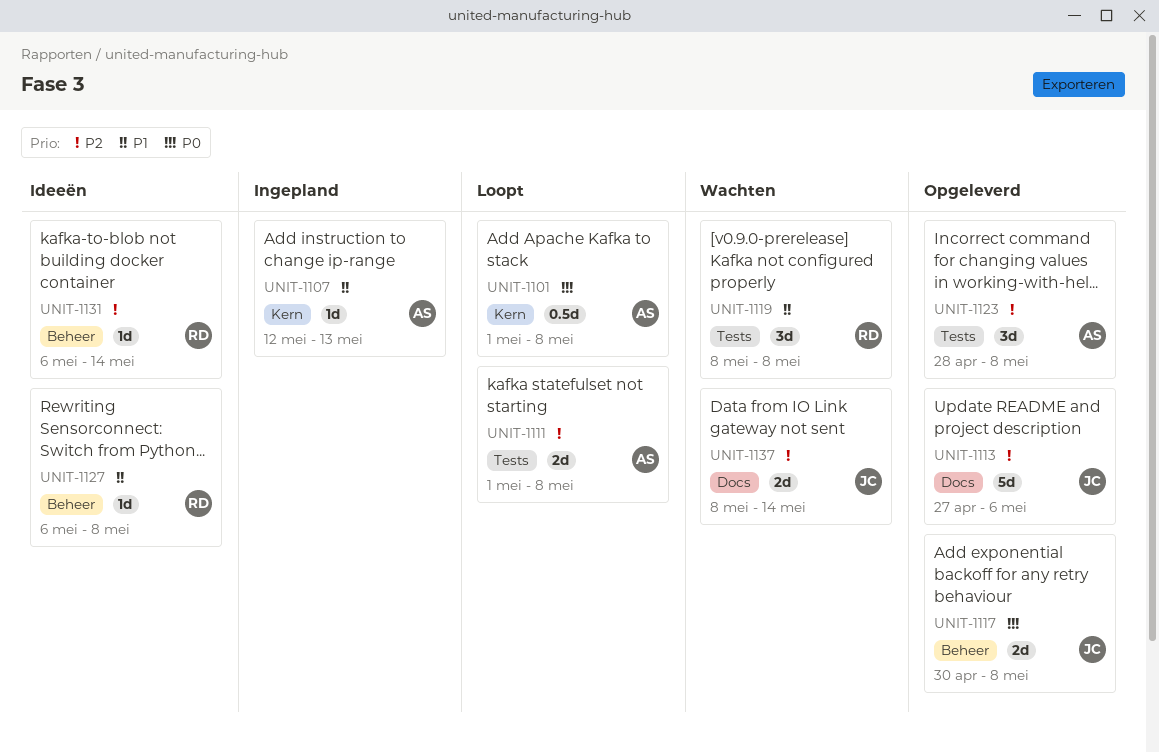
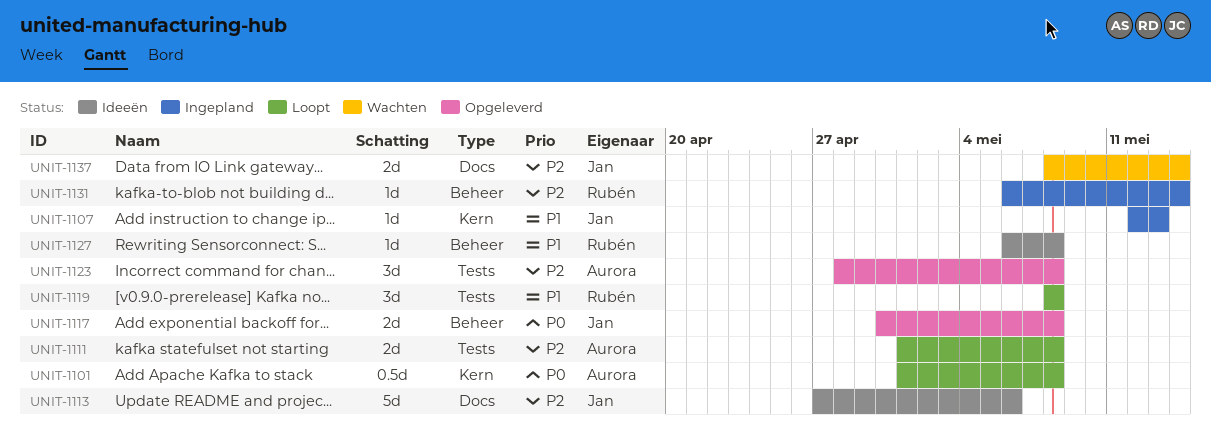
UNIT-1107, owner: Aurora -> Jan
UNIT-1113, status: Opgeleverd -> Ideeën
UNIT-1119, status: Wachten -> Loopt
UNIT-1131, status: Ideeën -> Ingepland

